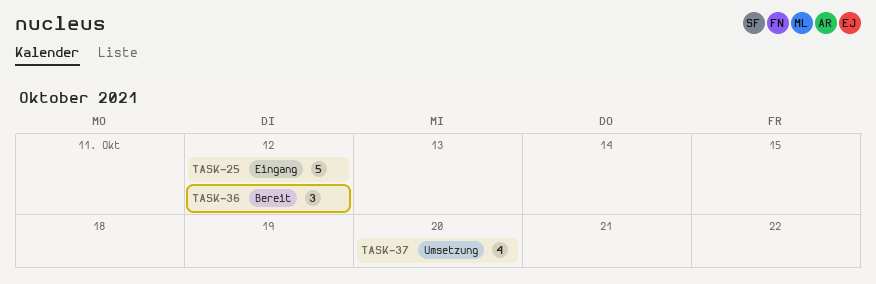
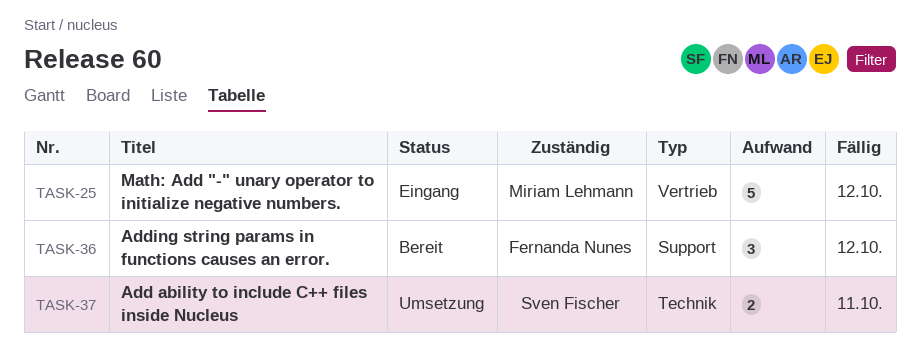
TASK-37, estimate: 4 -> 2
TASK-37, due: Oct 20 -> Oct 11

